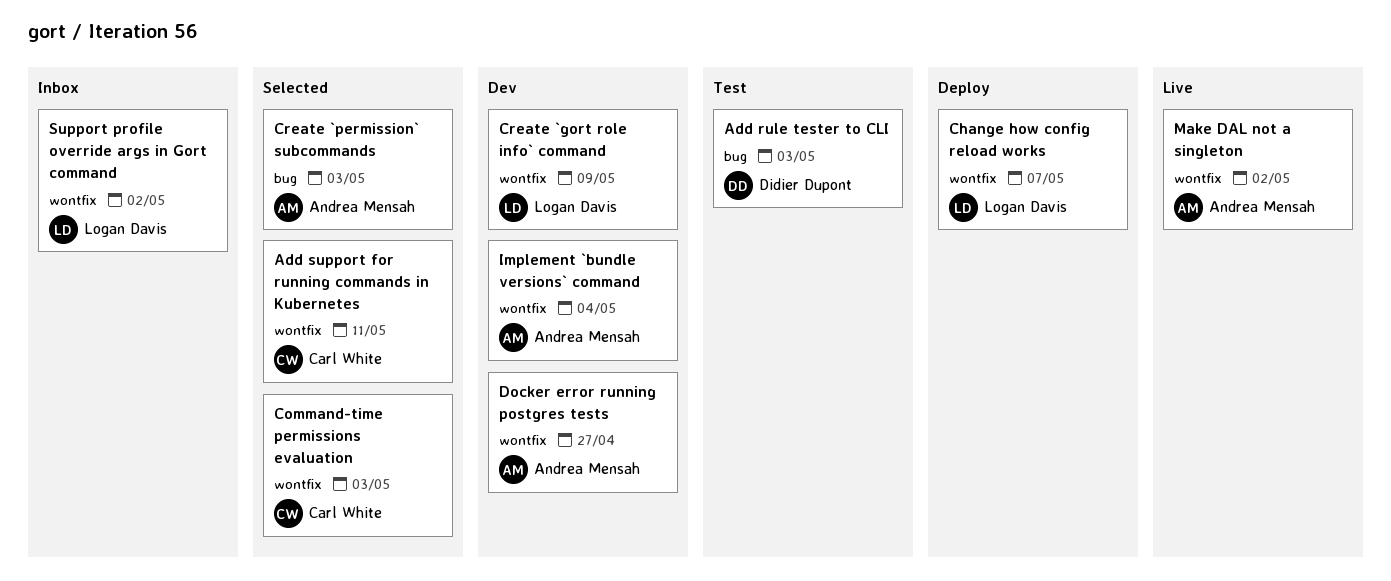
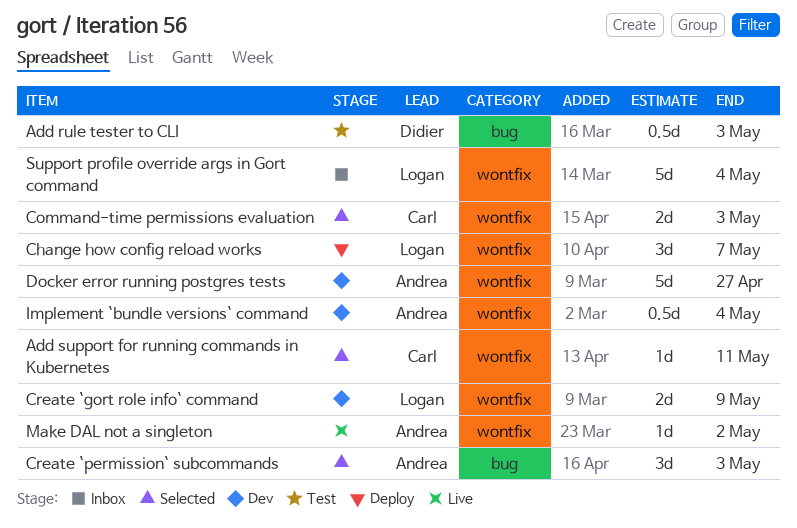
Support profile override args in Gort command, due: May 2 -> May 4

